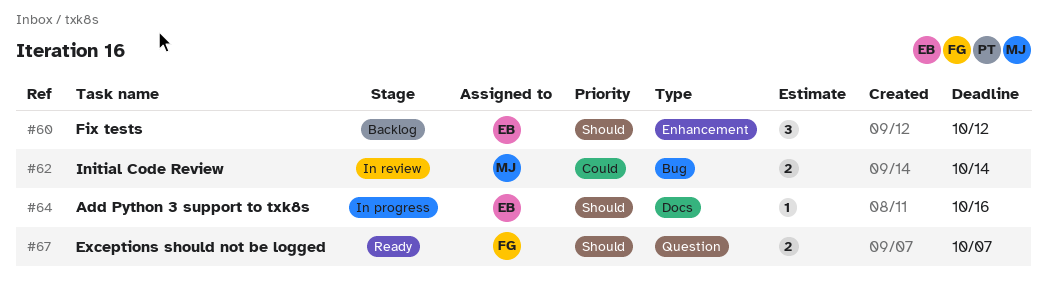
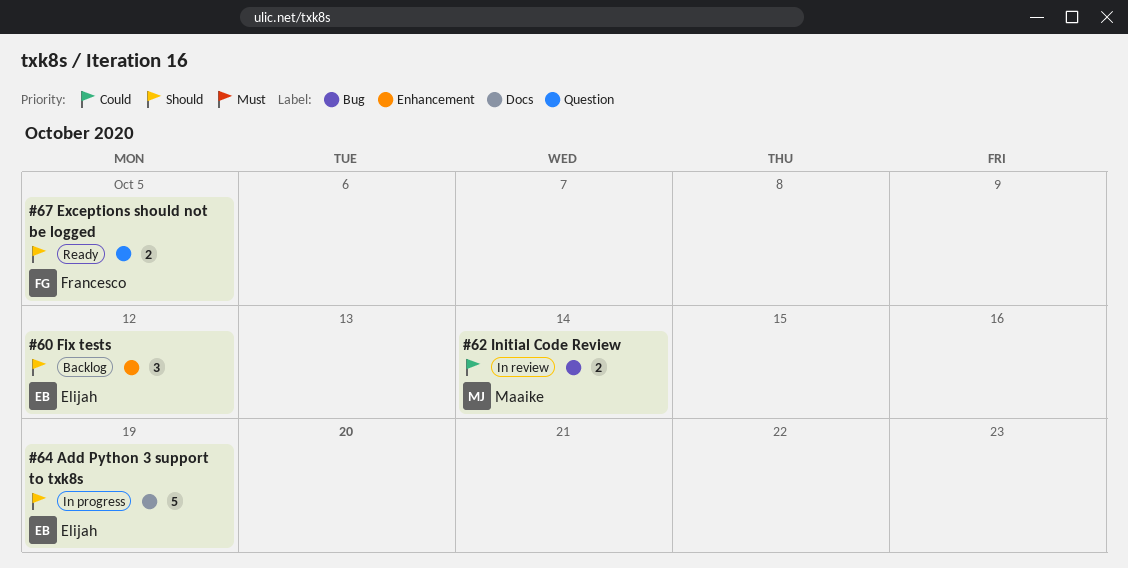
#64, estimate: 1 -> 5
#64, due: Oct 16 -> Oct 19
#67, due: Oct 7 -> Oct 5

